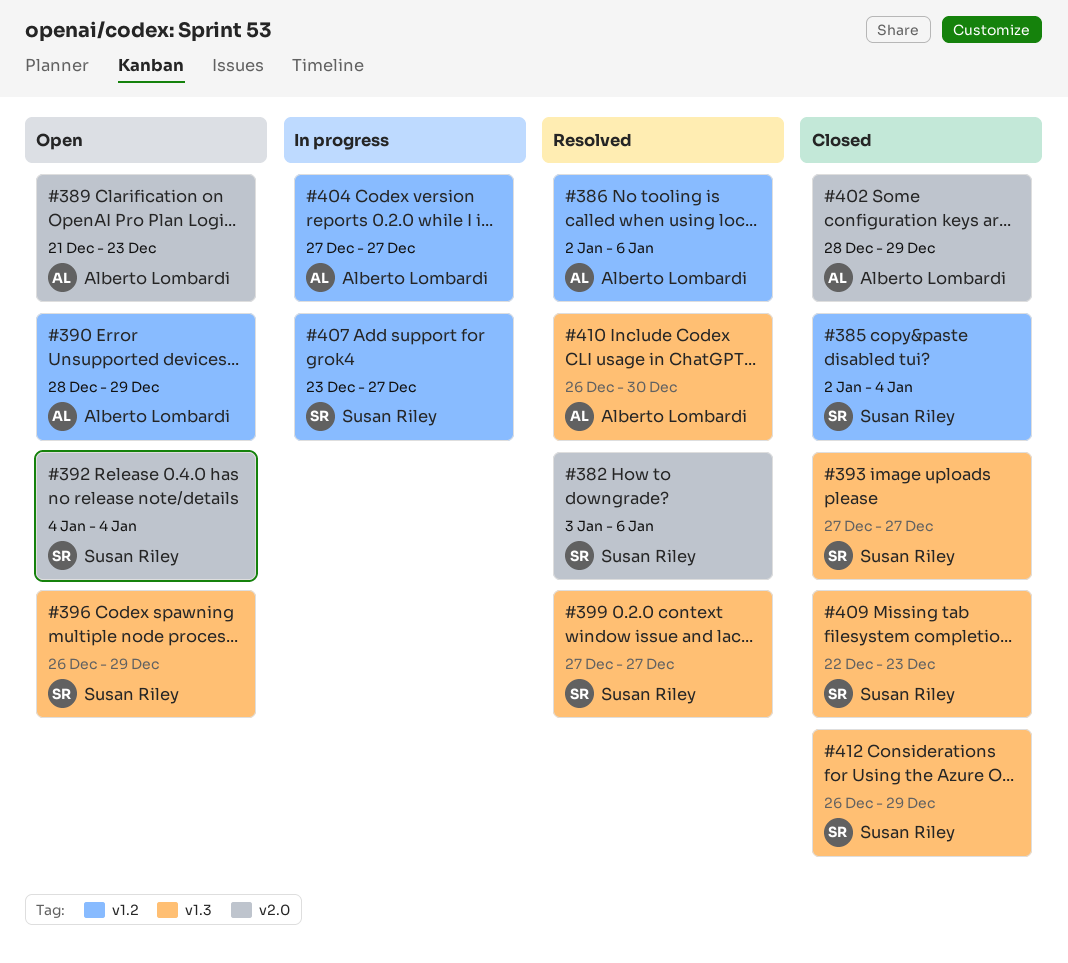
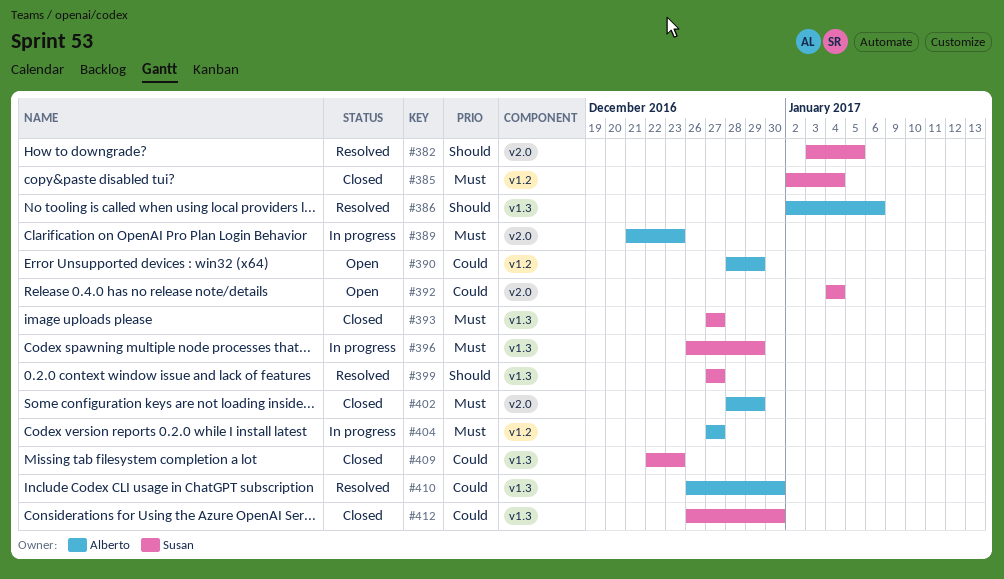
#382, due: Jan 6 -> Jan 5
#386, label: v1.2 -> v1.3
#389, status: Open -> In progress
#396, status: Open -> In progress
#407: present -> none
#412, due: Dec 29 -> Dec 30

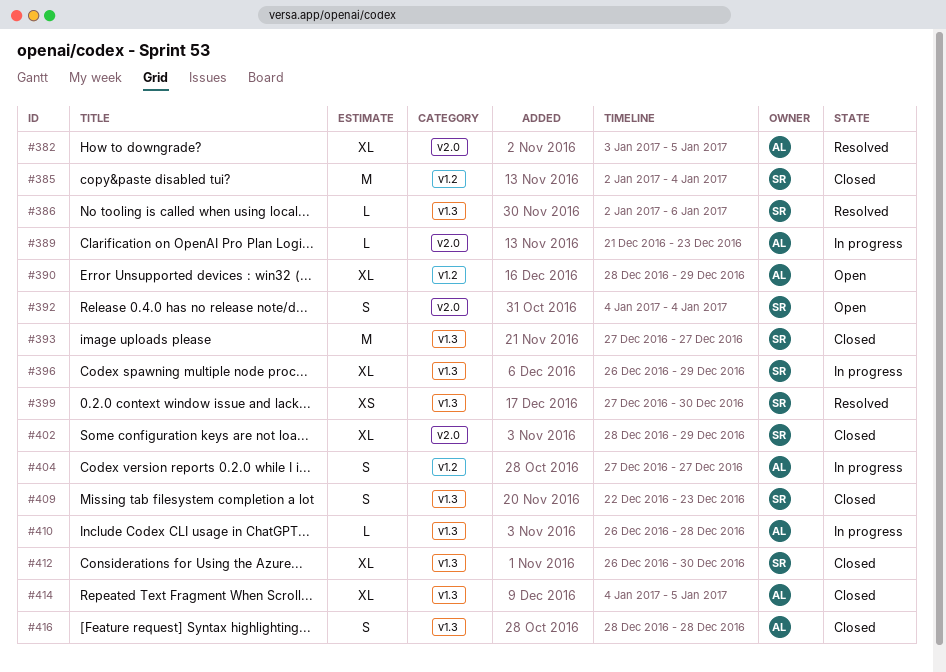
#382, owner: Susan -> Alberto
#386, owner: Alberto -> Susan
#399, due: Dec 27 -> Dec 30
#402, owner: Alberto -> Susan
#410, status: Resolved -> In progress
#410, due: Dec 30 -> Dec 28
#414: none -> present
#416: none -> present

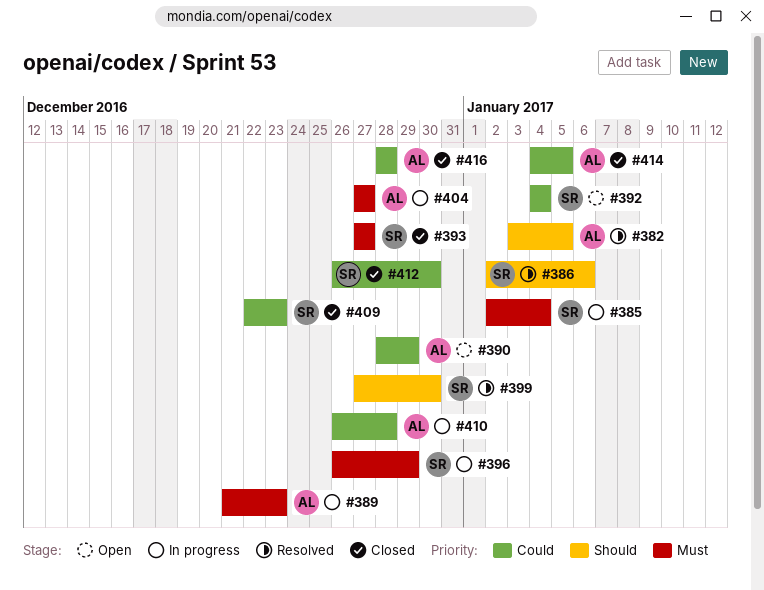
#385, status: Closed -> In progress
#402: present -> none

